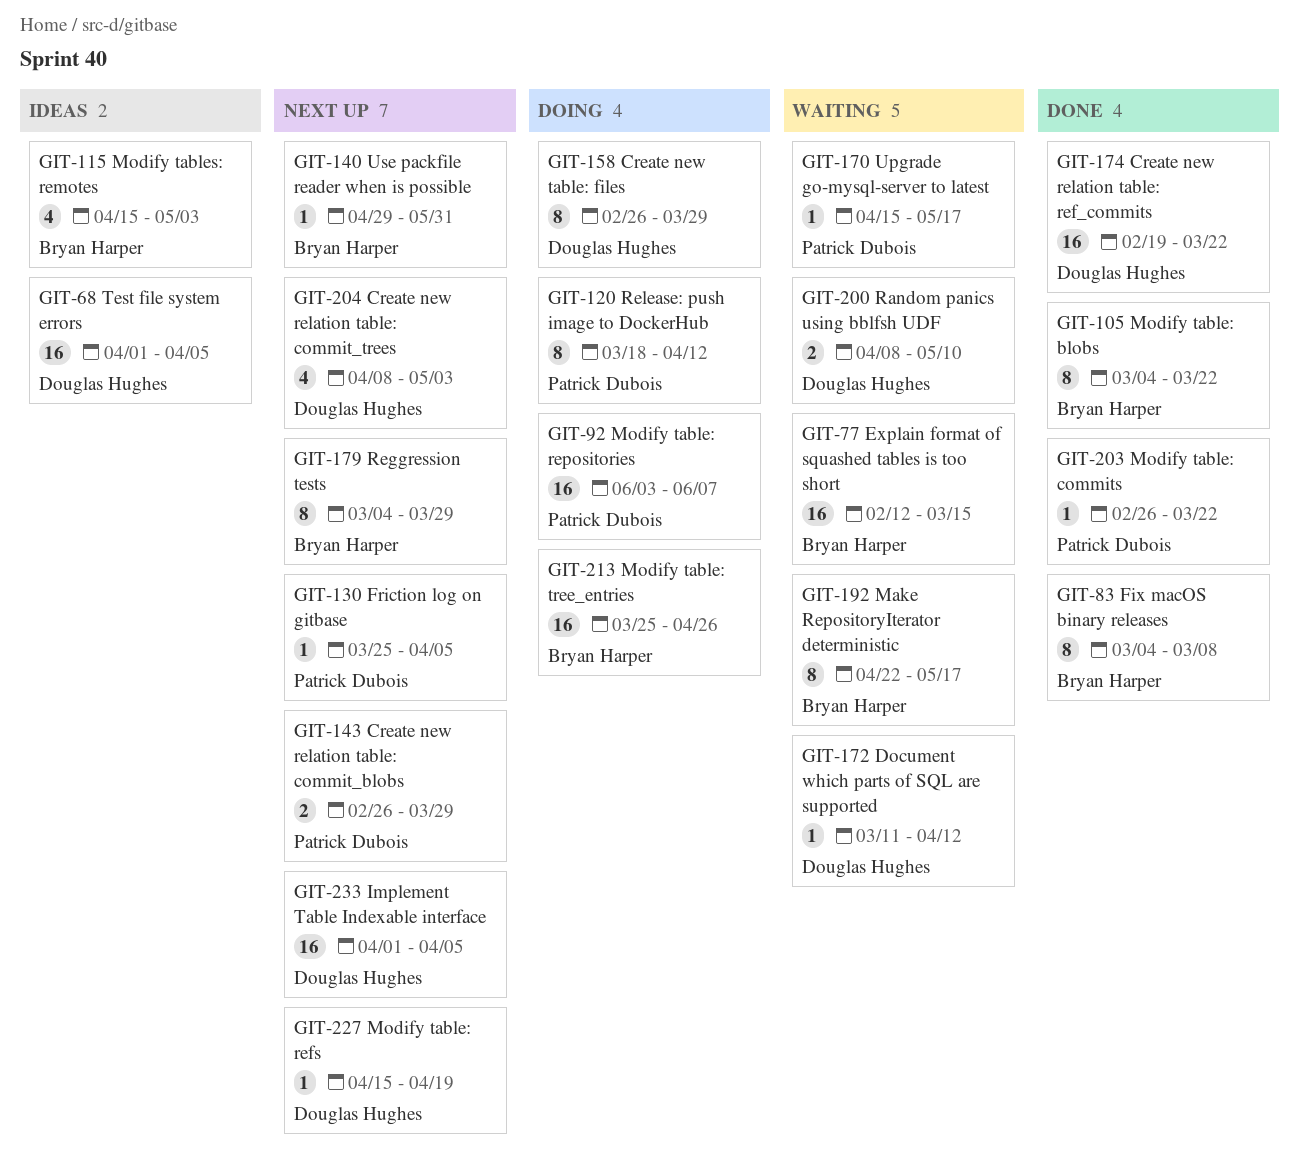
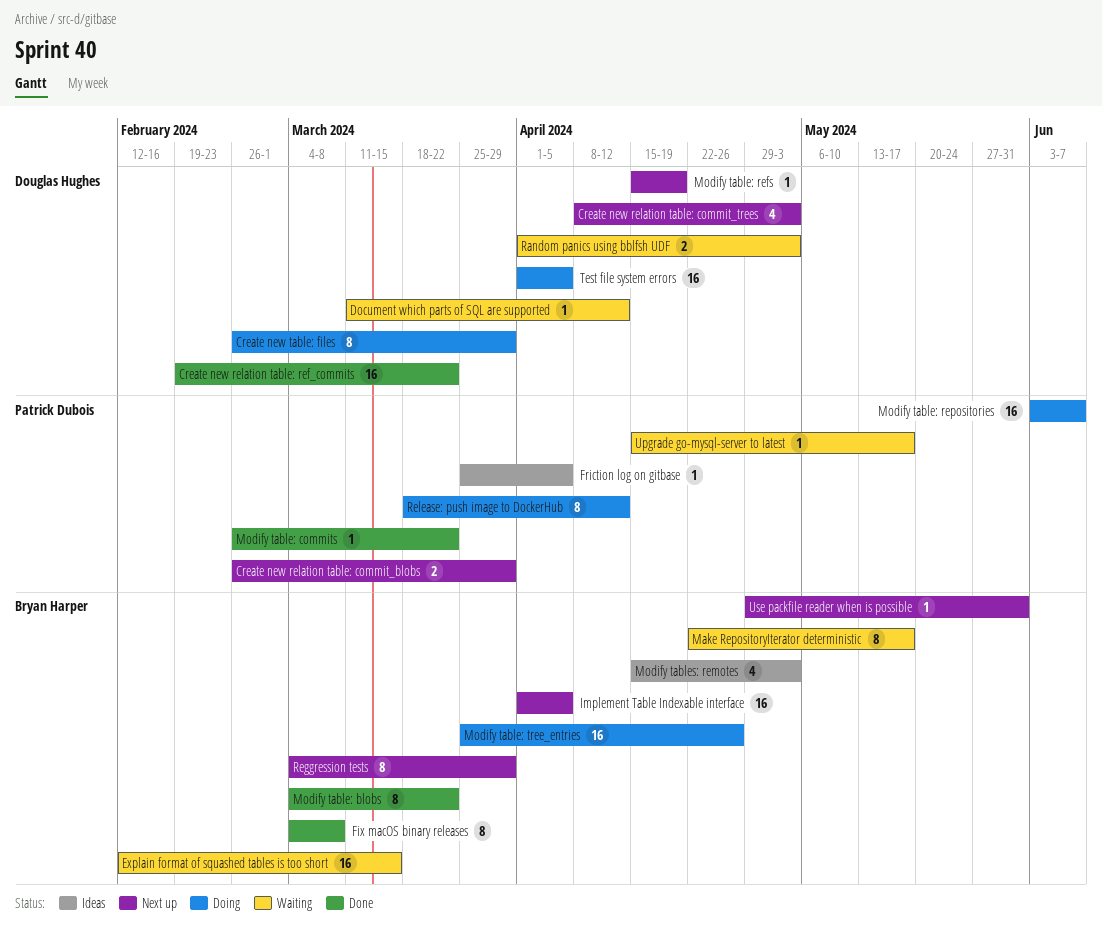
Friction log on gitbase, status: Next up -> Ideas
Implement Table Indexable interface, owner: Douglas Hughes -> Bryan Harper
Random panics using bblfsh UDF, start: Apr 8 -> Apr 1
Random panics using bblfsh UDF, due: May 10 -> May 3
Test file system errors, status: Ideas -> Doing

